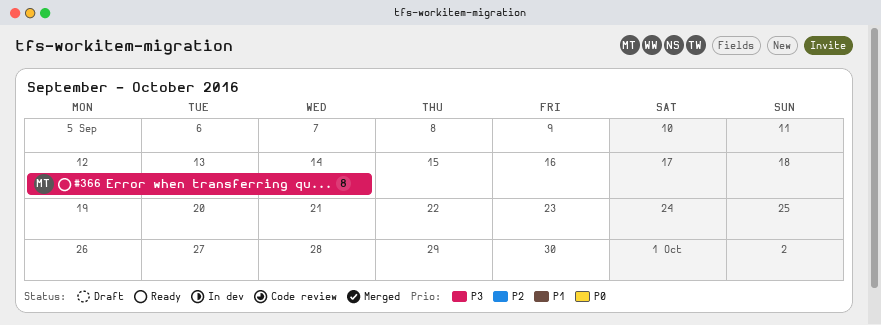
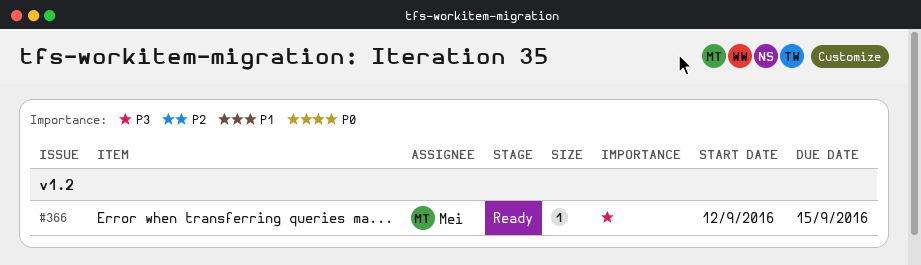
#366, estimate: 8 -> 1
#366, due: Sep 14 -> Sep 15

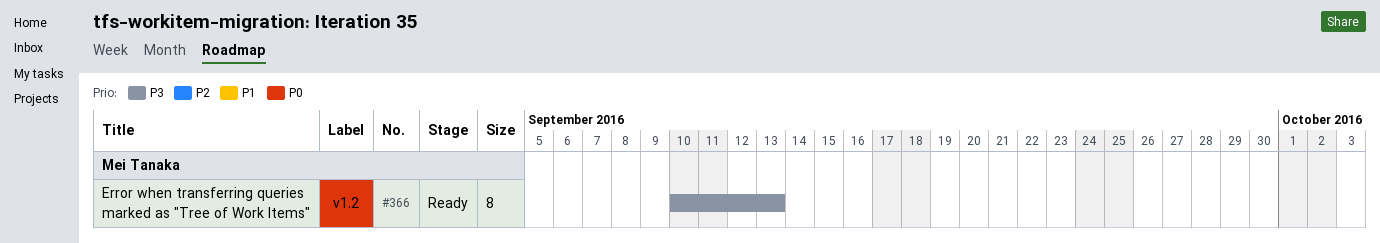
#366, estimate: 1 -> 8
#366, start: Sep 12 -> Sep 10
#366, due: Sep 15 -> Sep 13

